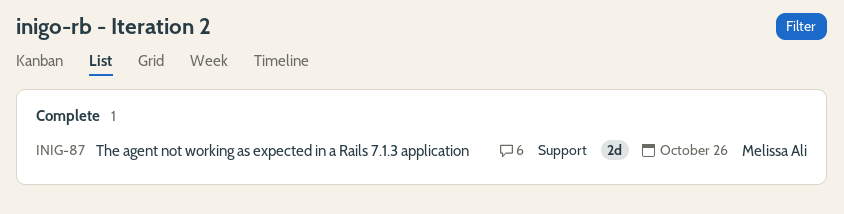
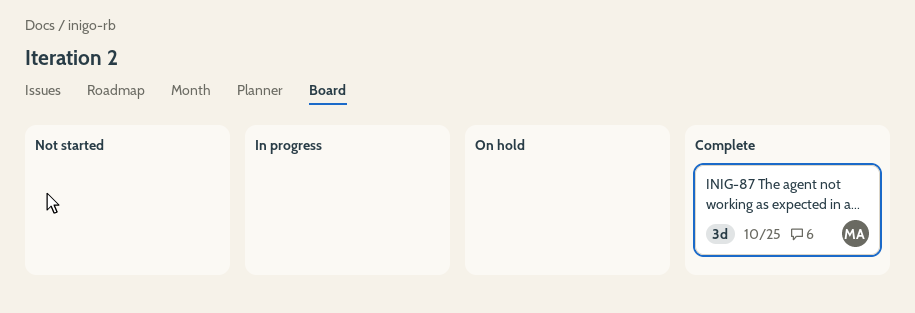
INIG-87, estimate: 2d -> 3d
INIG-87, due: Oct 26 -> Oct 25

